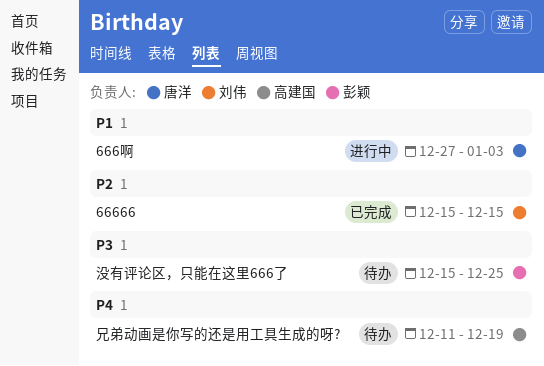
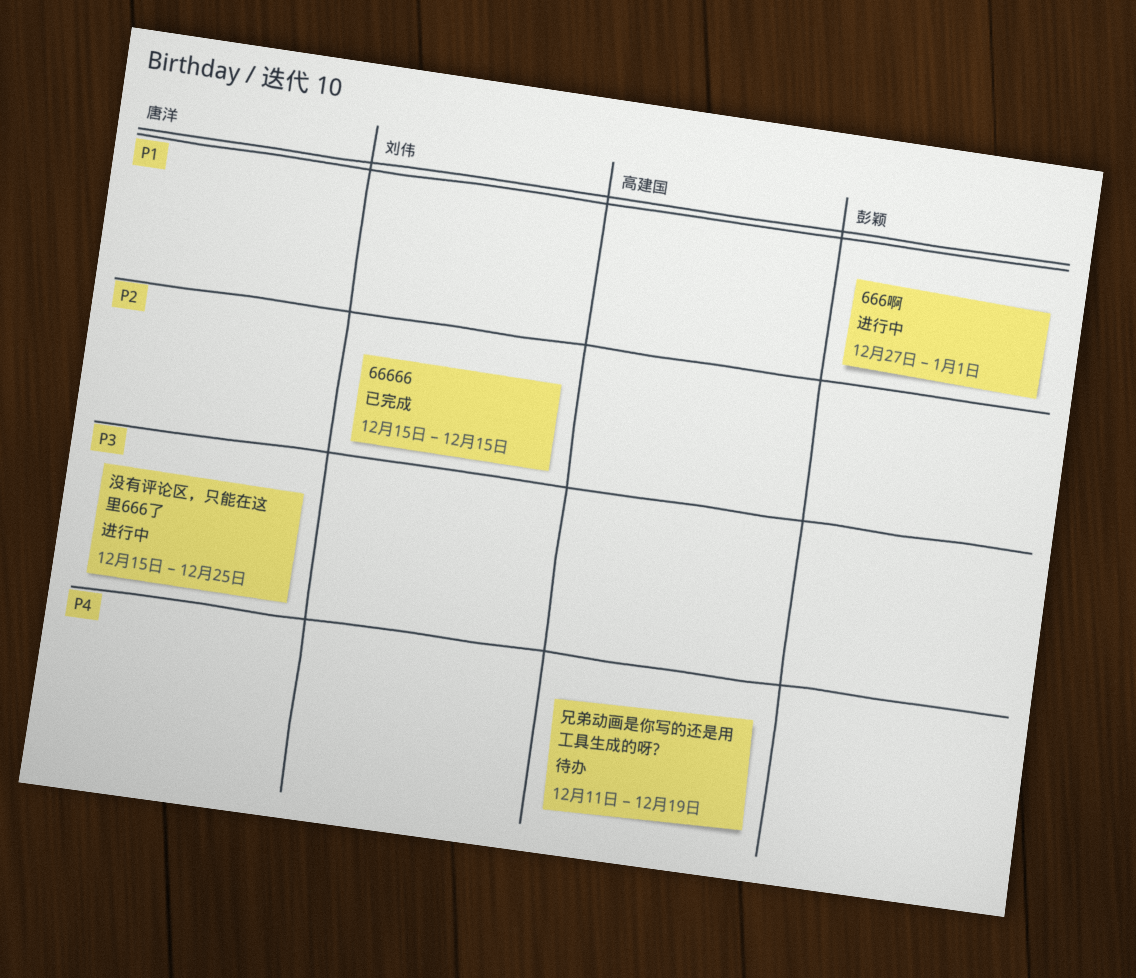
666啊, owner: 唐洋 -> 彭颖
666啊, due: Jan 3 -> Jan 1
没有评论区，只能在这里666了, status: 待办 -> 进行中
没有评论区，只能在这里666了, owner: 彭颖 -> 唐洋

